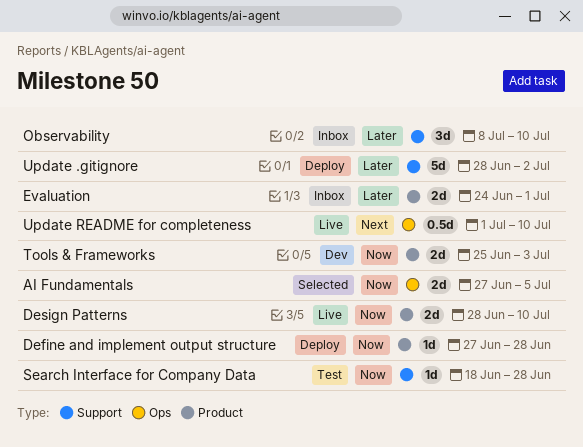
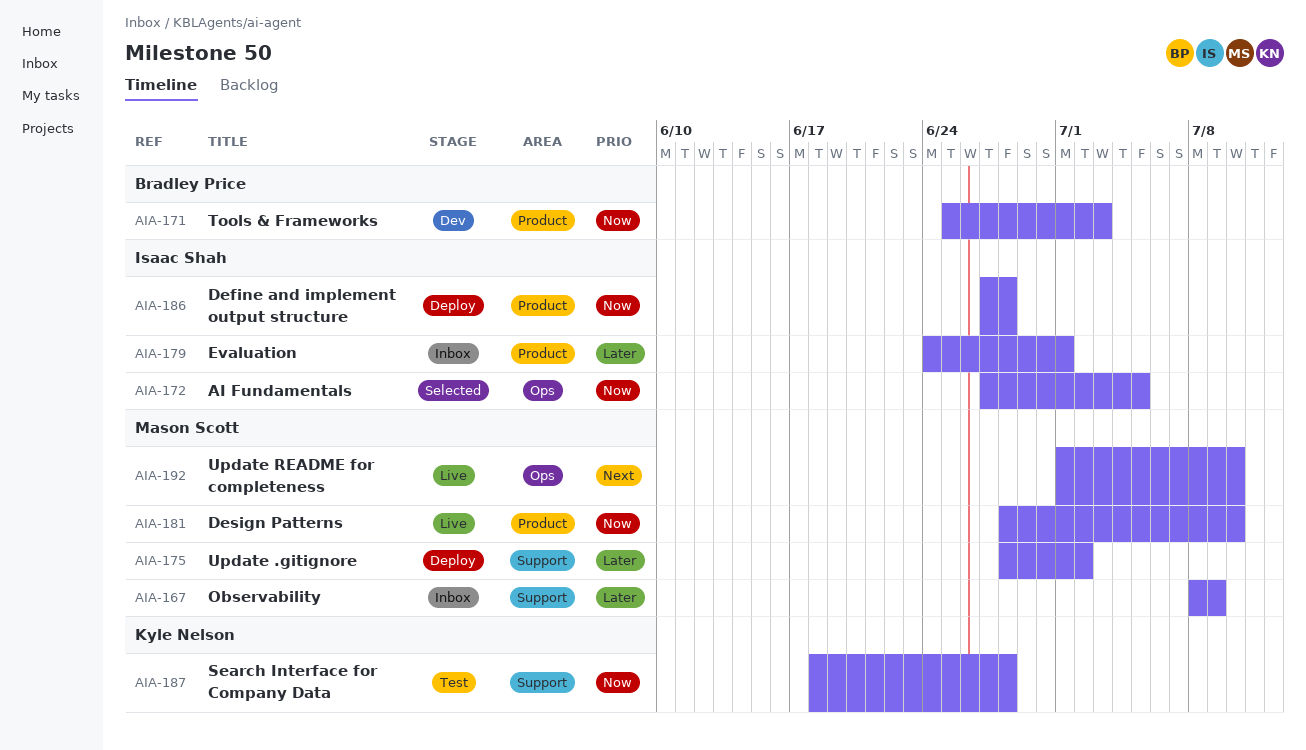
Observability, due: Jul 10 -> Jul 9

